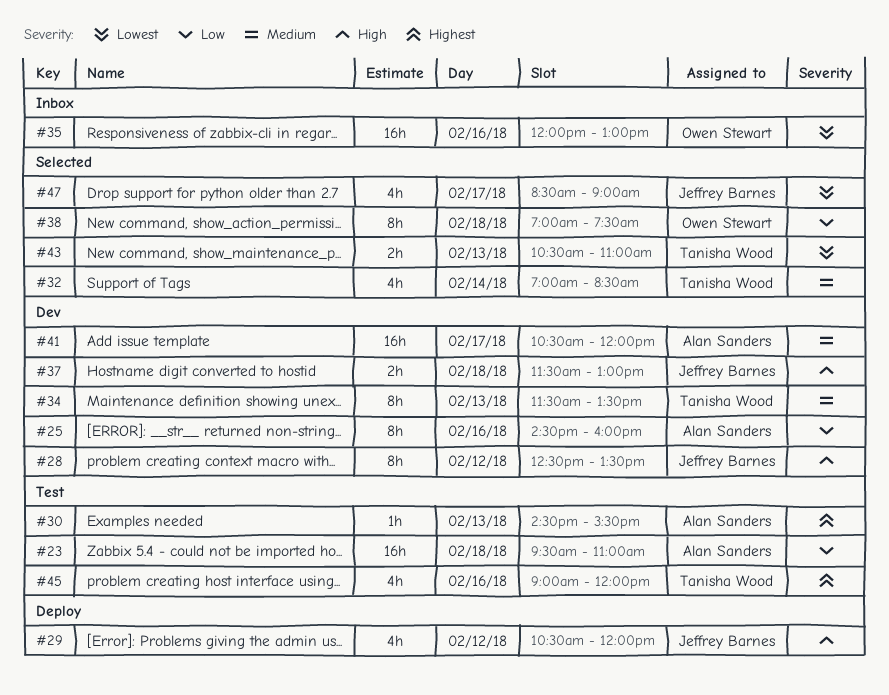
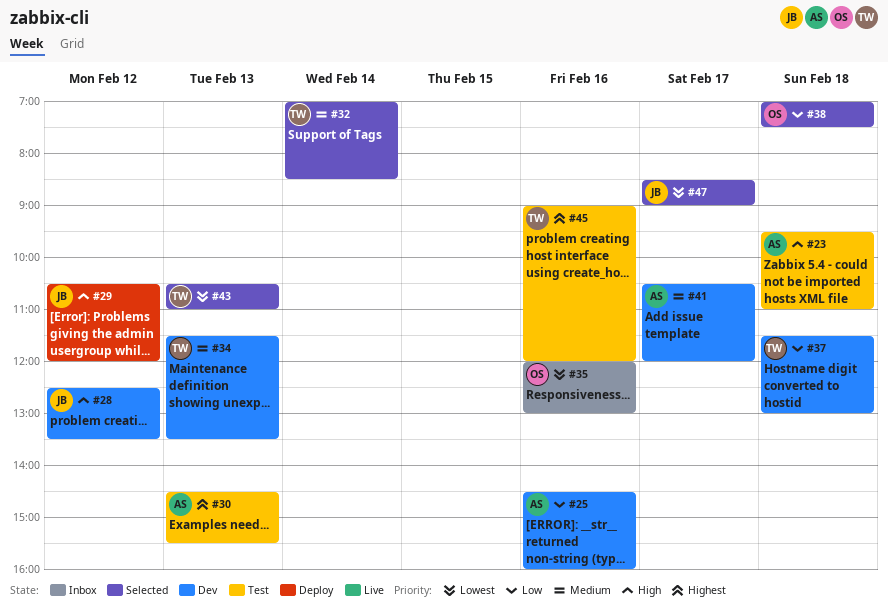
#23, priority: Low -> High
#37, owner: Jeffrey Barnes -> Tanisha Wood
#37, priority: High -> Low

